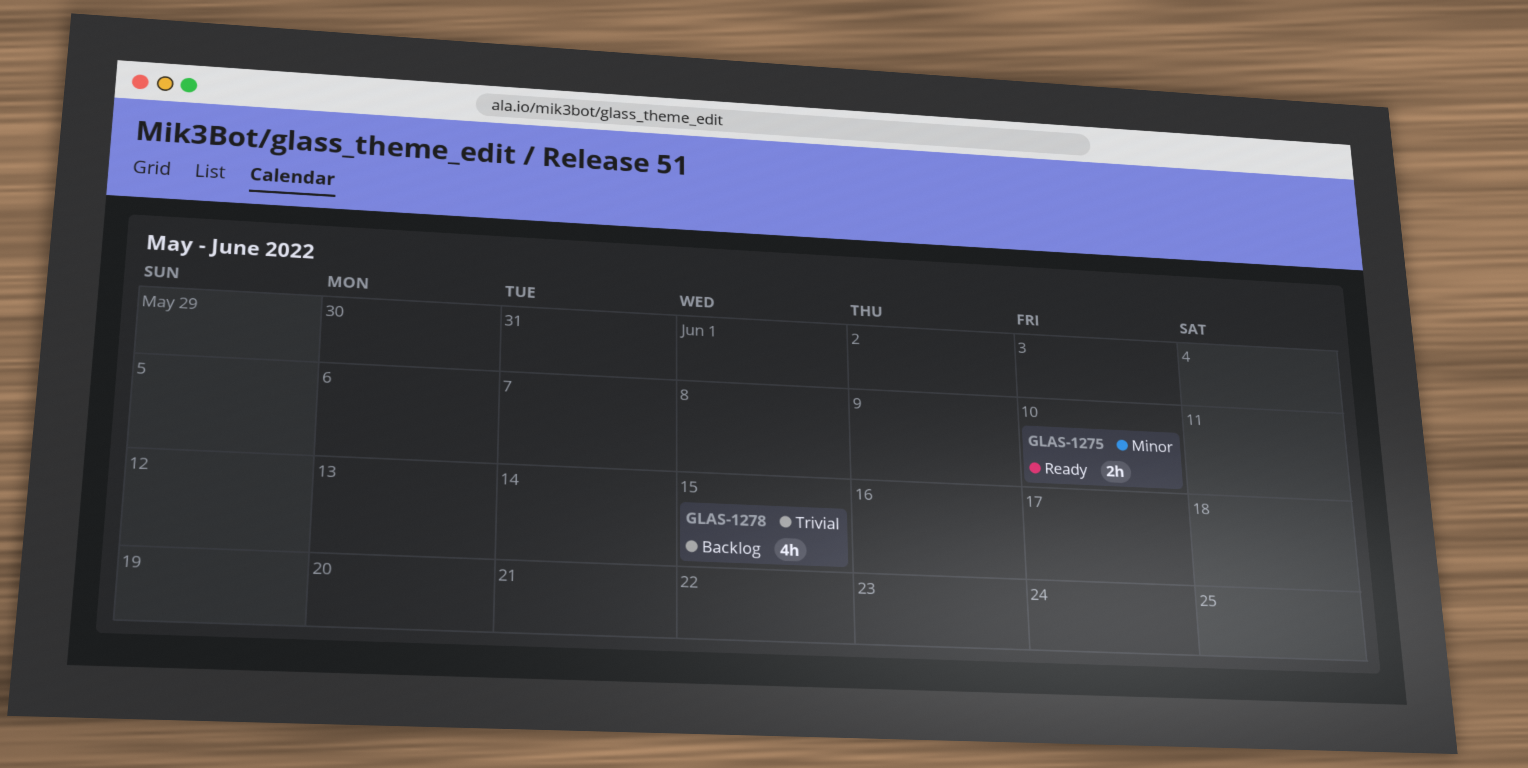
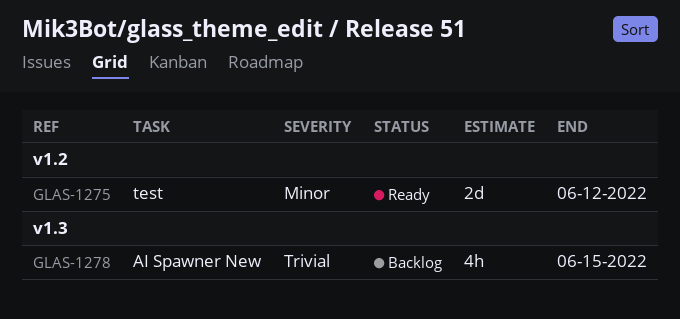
GLAS-1275, estimate: 2h -> 2d
GLAS-1275, due: Jun 10 -> Jun 12

